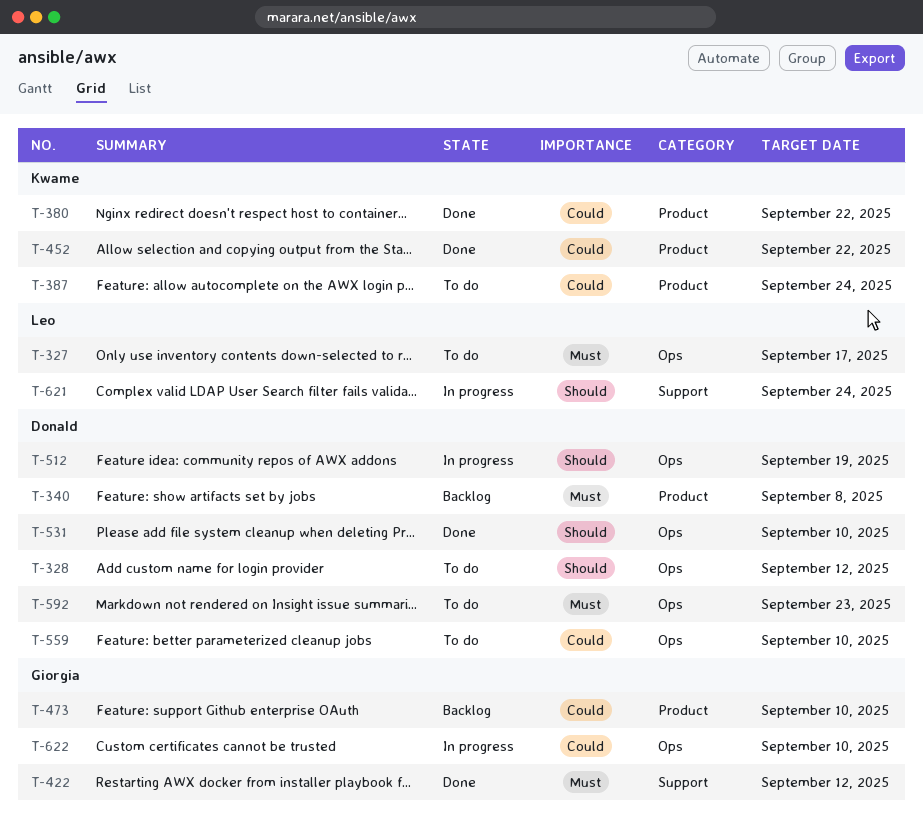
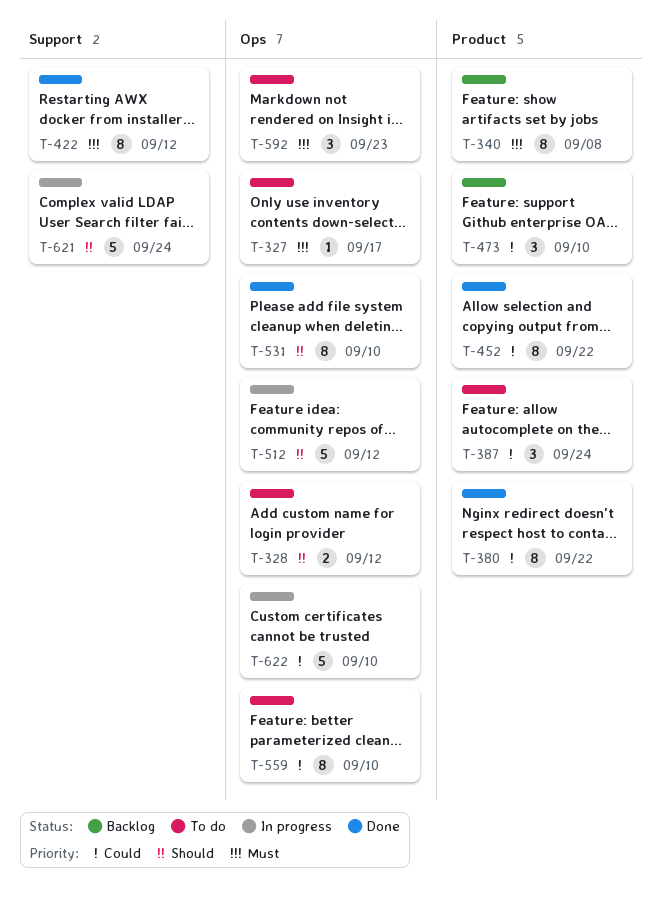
T-512, due: Sep 19 -> Sep 12

